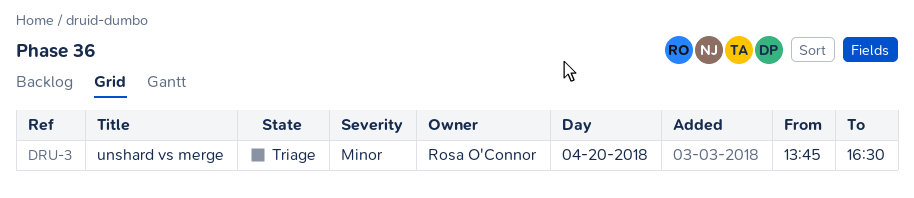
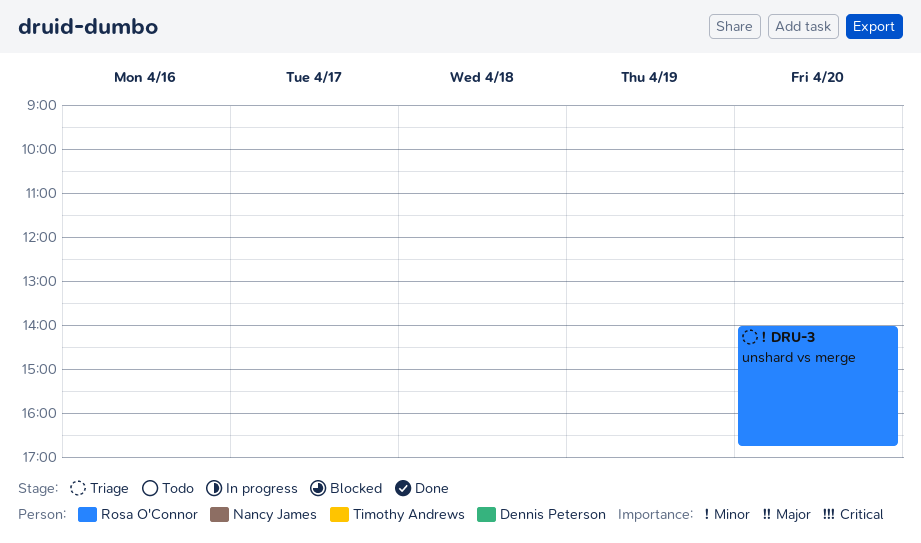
DRU-3, begins: 13:45 -> 14:00
DRU-3, ends: 16:30 -> 16:45

